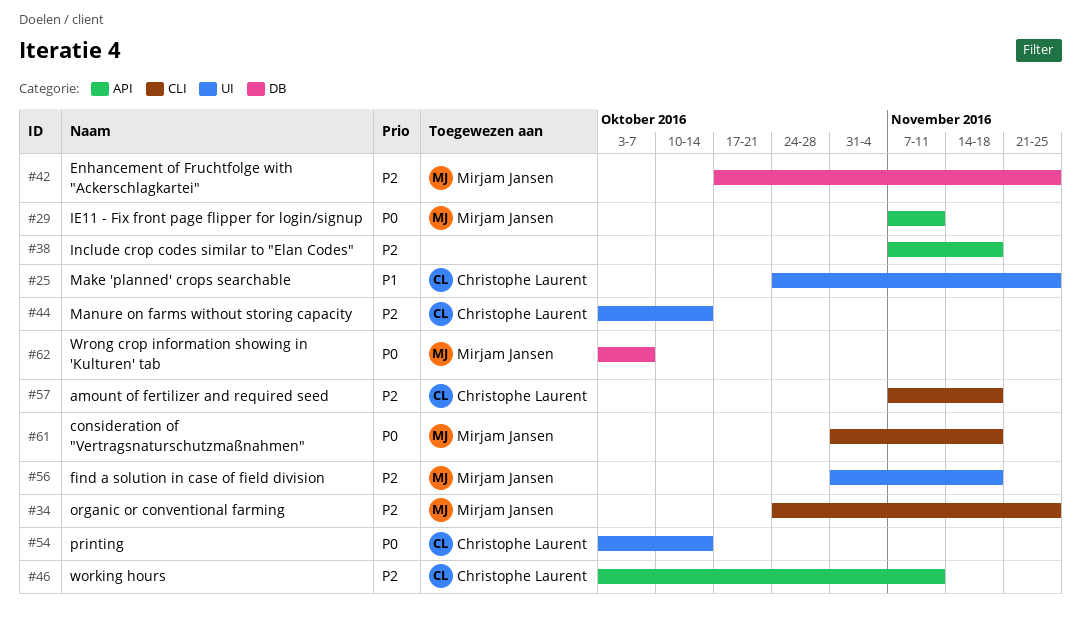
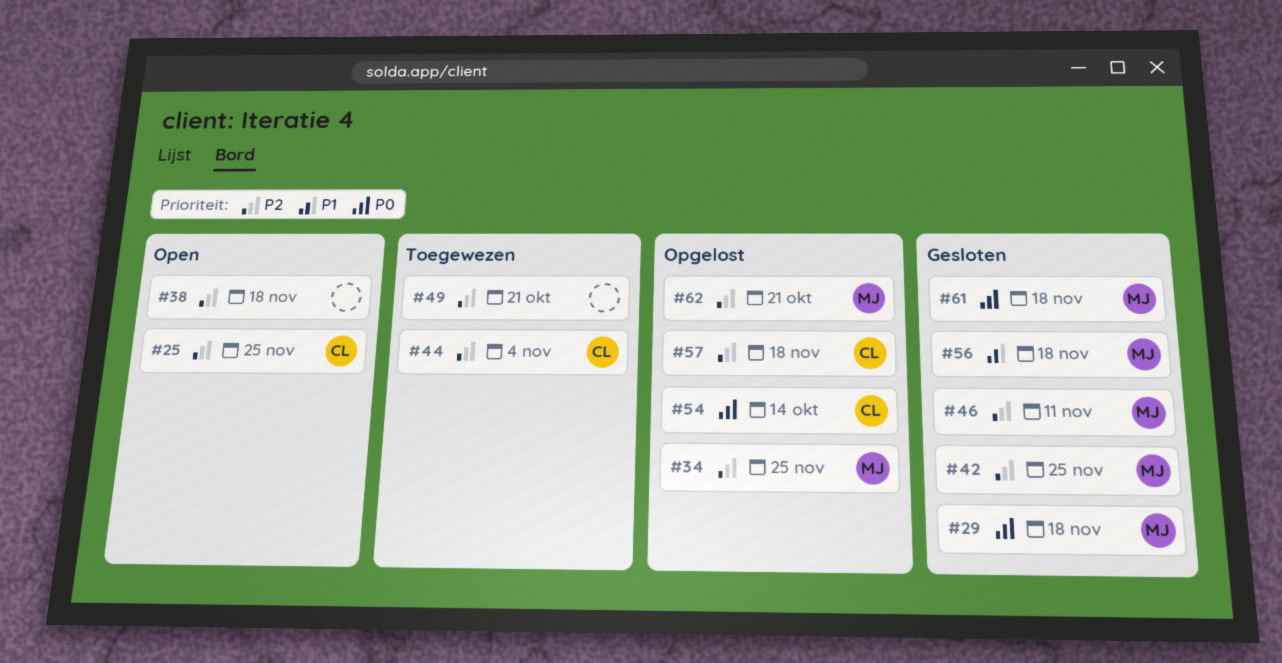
#25, priority: P1 -> P2
#29, due: Nov 11 -> Nov 18
#44, due: Oct 14 -> Nov 4
#46, owner: Christophe Laurent -> Mirjam Jansen
#49: none -> present
#56, priority: P2 -> P1
#62, priority: P0 -> P2
#62, due: Oct 7 -> Oct 21

